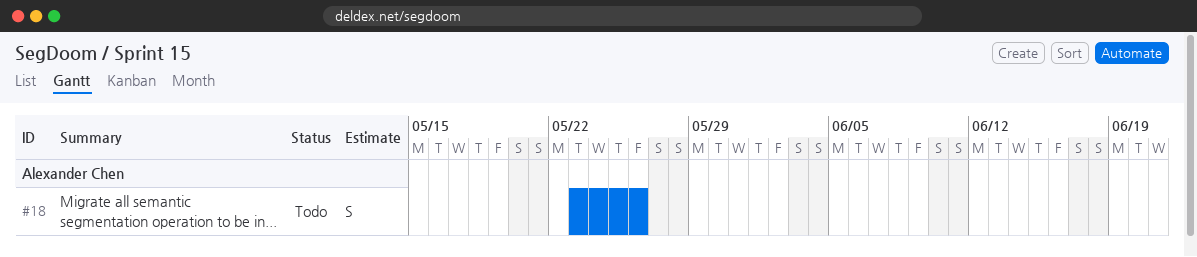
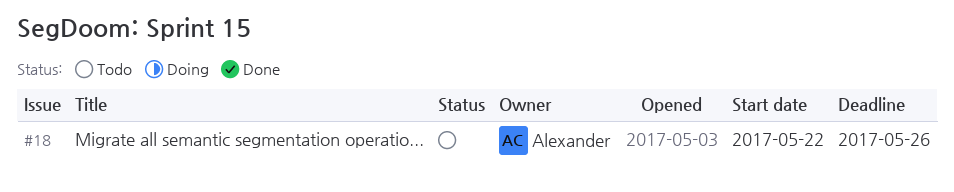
#18, start: May 23 -> May 22

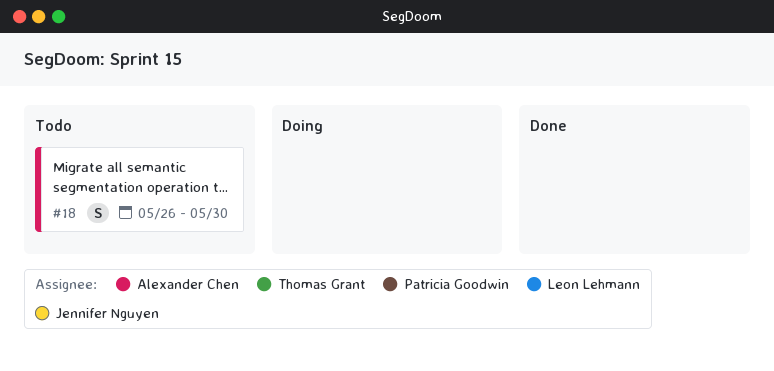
#18, start: May 22 -> May 26
#18, due: May 26 -> May 30

